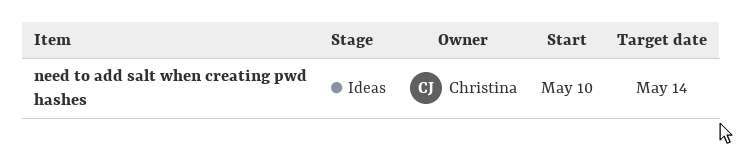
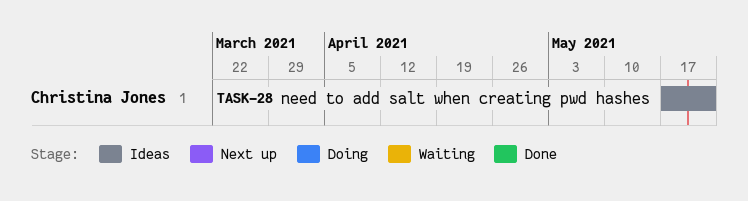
need to add salt when creating pwd hashes, start: May 10 -> May 17
need to add salt when creating pwd hashes, due: May 14 -> May 21

